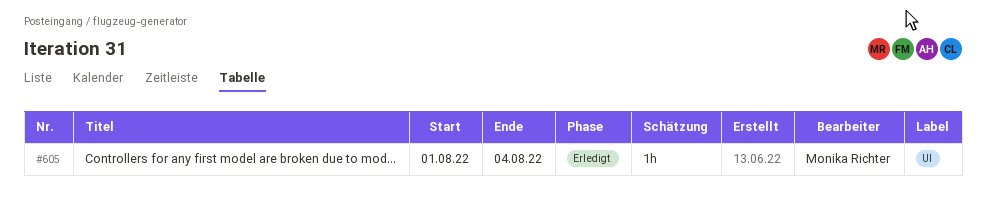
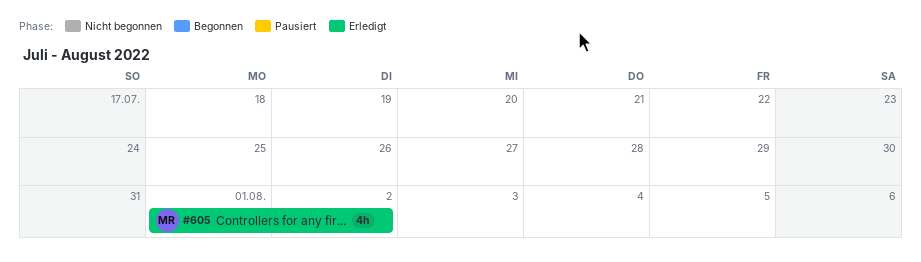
#605, estimate: 1h -> 4h
#605, due: Aug 4 -> Aug 2

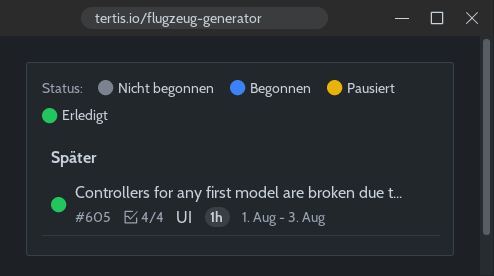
#605, estimate: 4h -> 1h
#605, due: Aug 2 -> Aug 3

